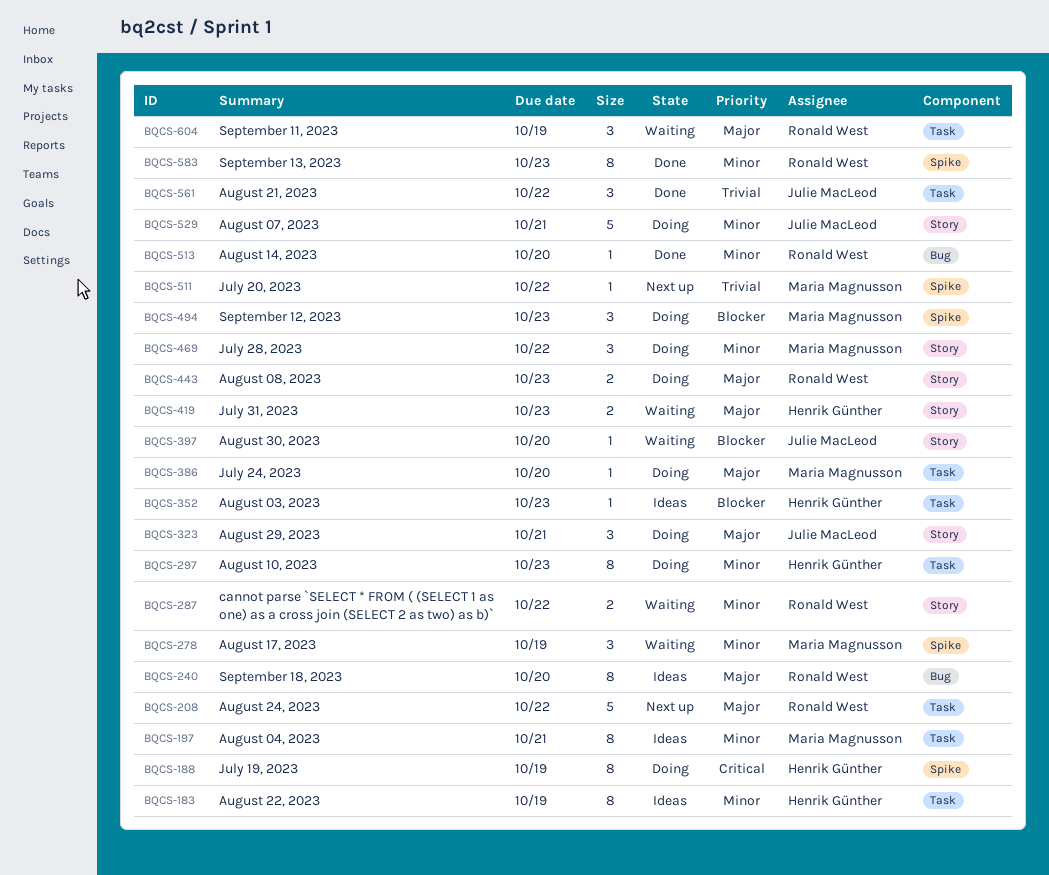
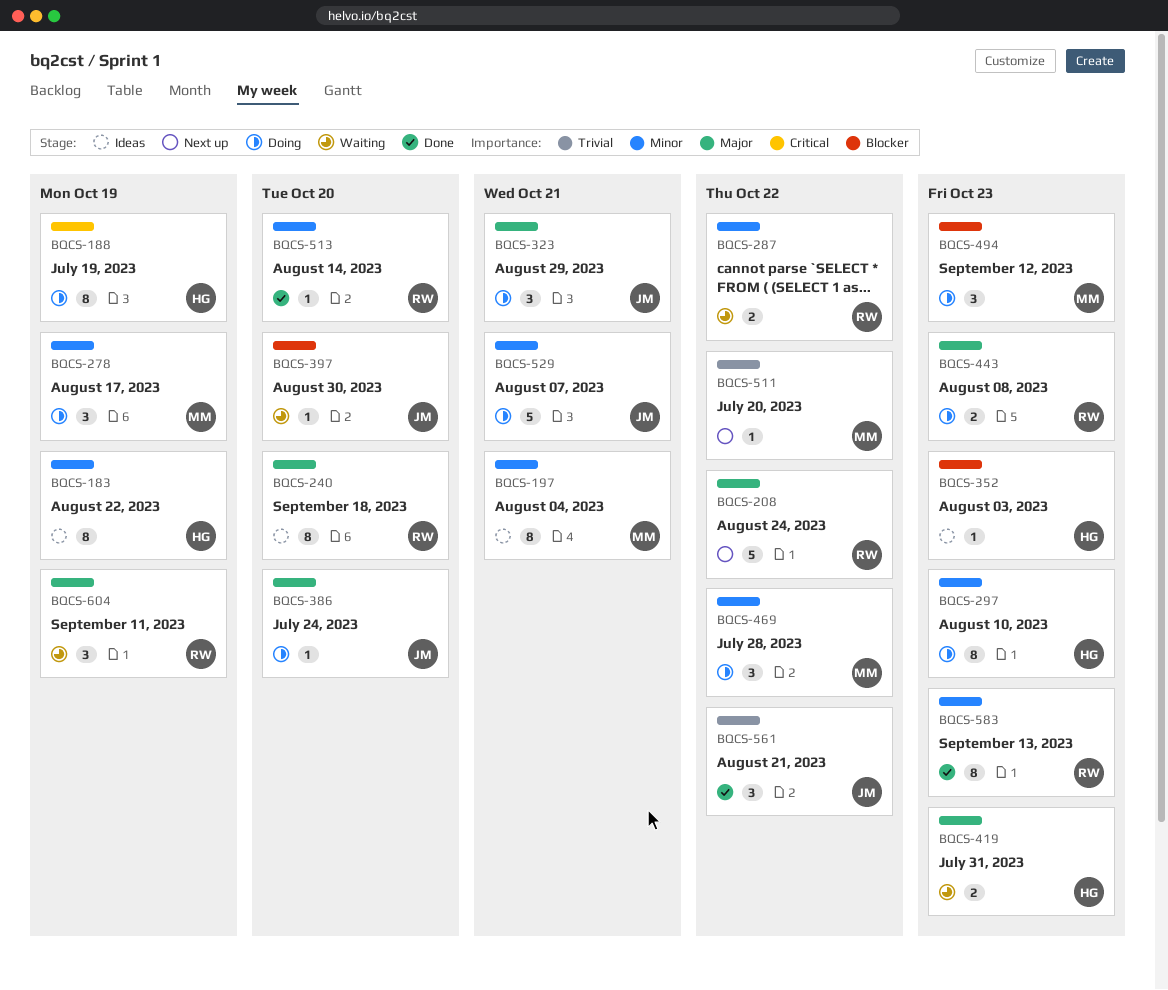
BQCS-278, status: Waiting -> Doing
BQCS-386, owner: Maria Magnusson -> Julie MacLeod

